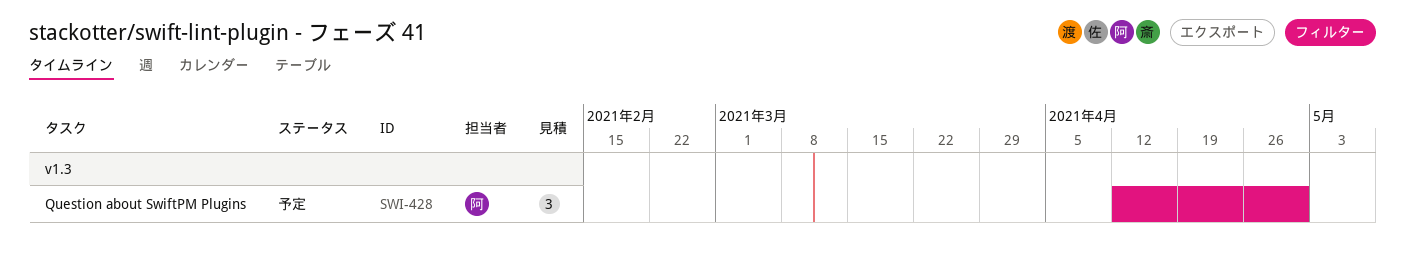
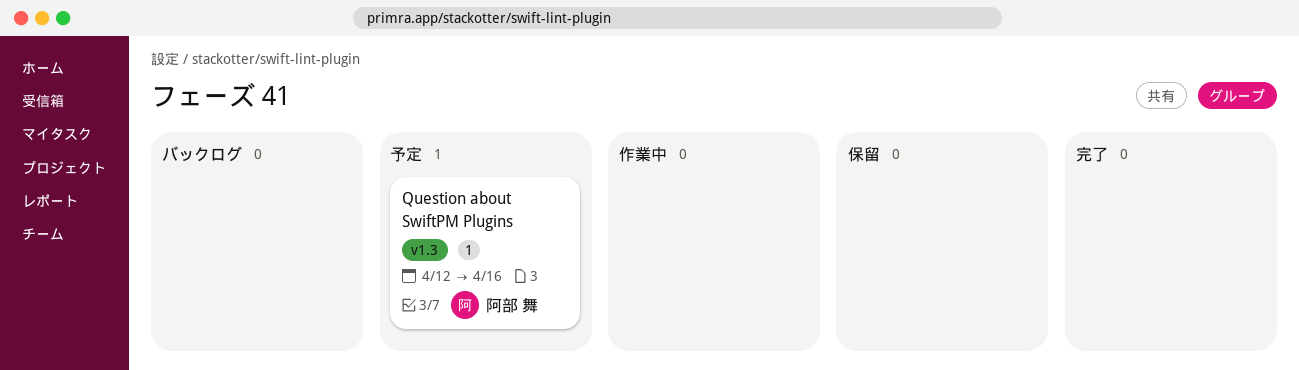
Question about SwiftPM Plugins, estimate: 3 -> 1
Question about SwiftPM Plugins, due: Apr 30 -> Apr 16

